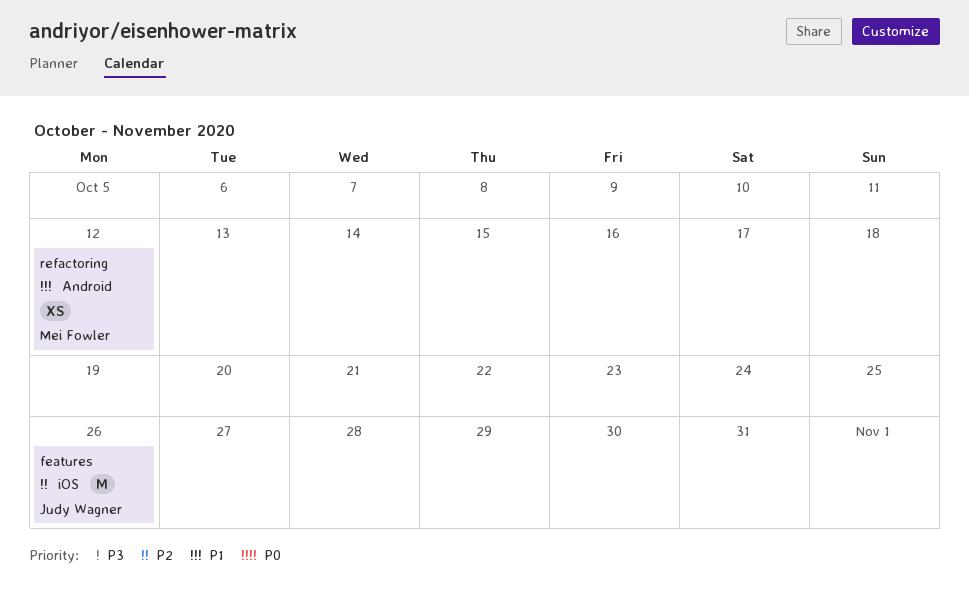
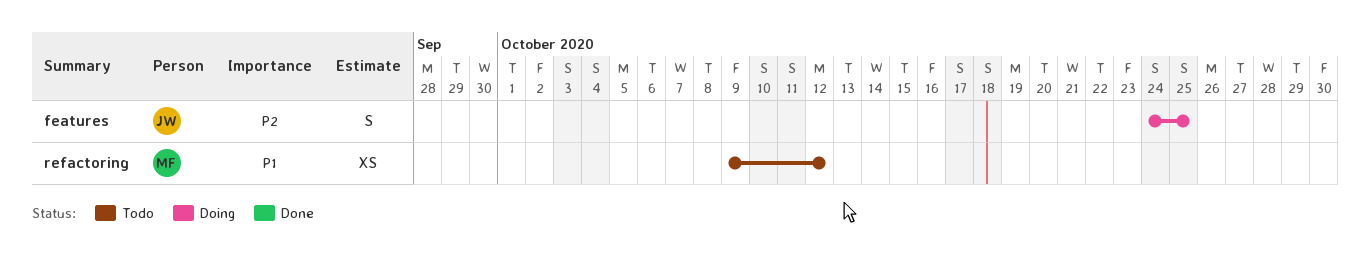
features, estimate: M -> S
features, due: Oct 26 -> Oct 25

